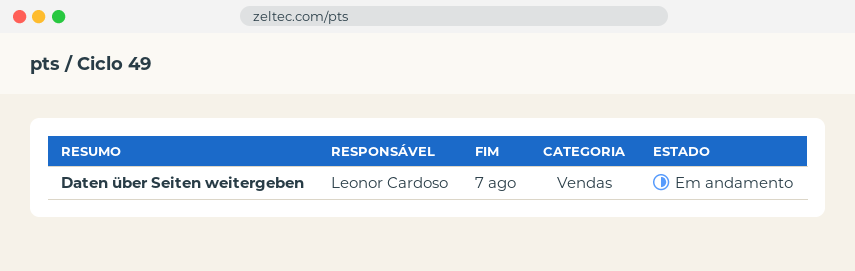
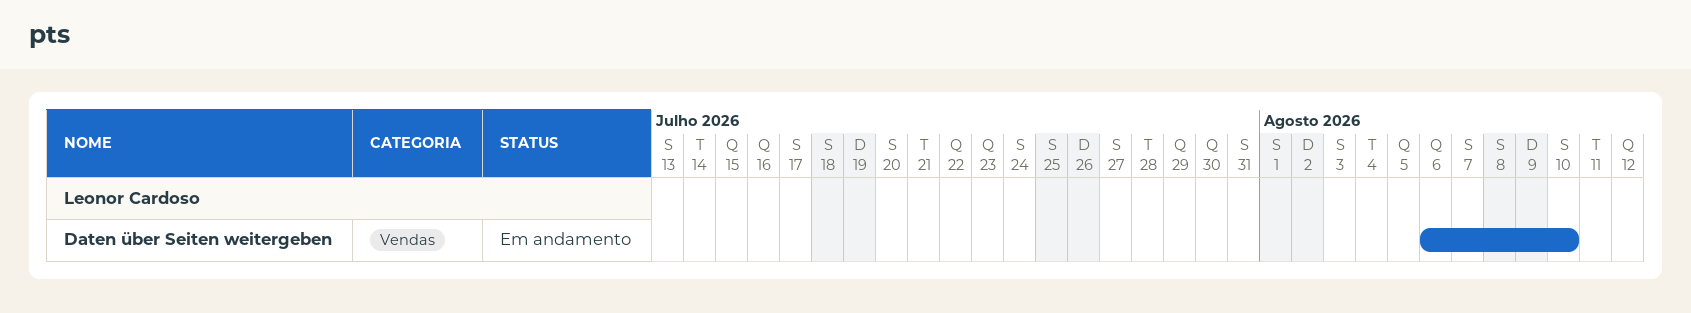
Daten über Seiten weitergeben, due: Aug 7 -> Aug 10

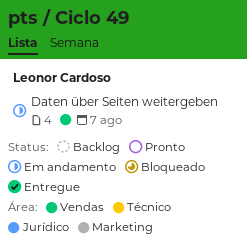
Daten über Seiten weitergeben, due: Aug 10 -> Aug 7

